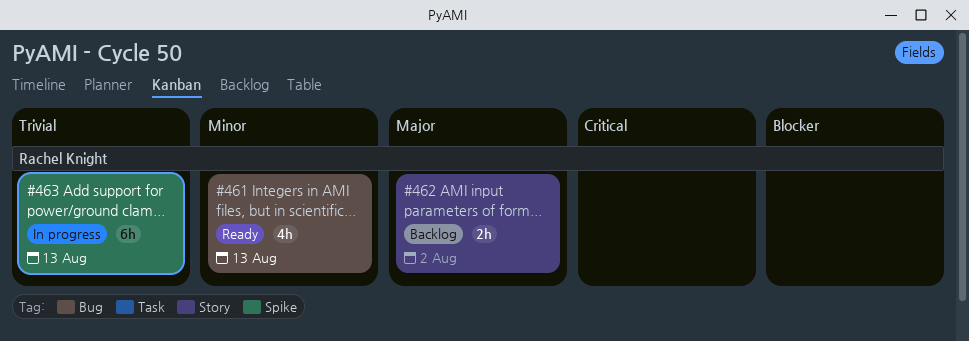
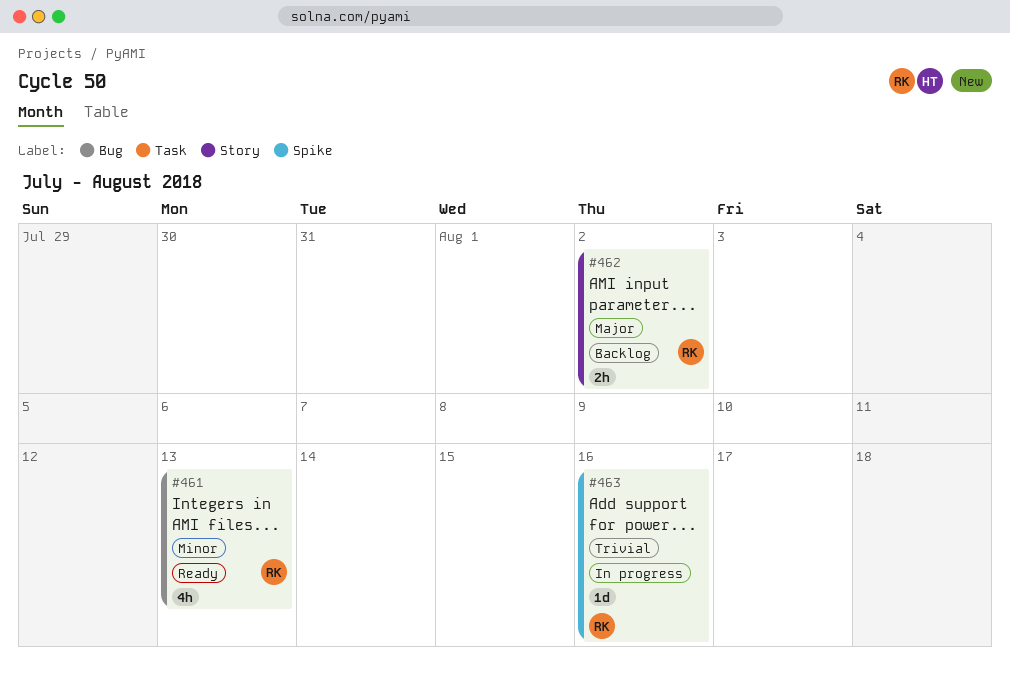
#463, estimate: 6h -> 1d
#463, due: Aug 13 -> Aug 16

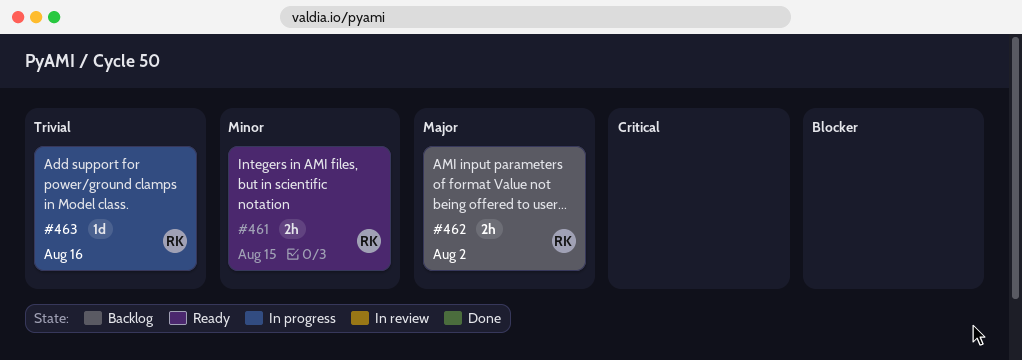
#461, estimate: 4h -> 2h
#461, due: Aug 13 -> Aug 15

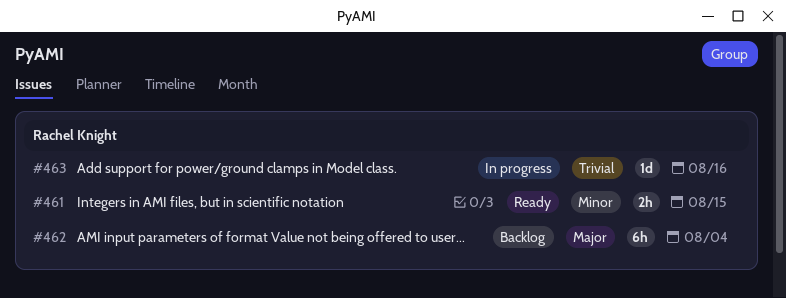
#462, estimate: 2h -> 6h
#462, due: Aug 2 -> Aug 4

